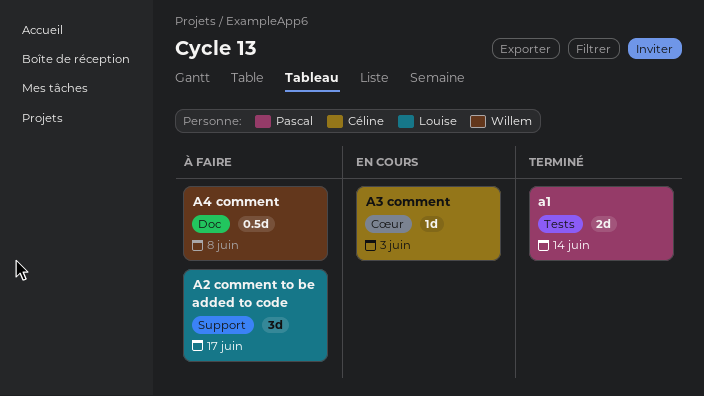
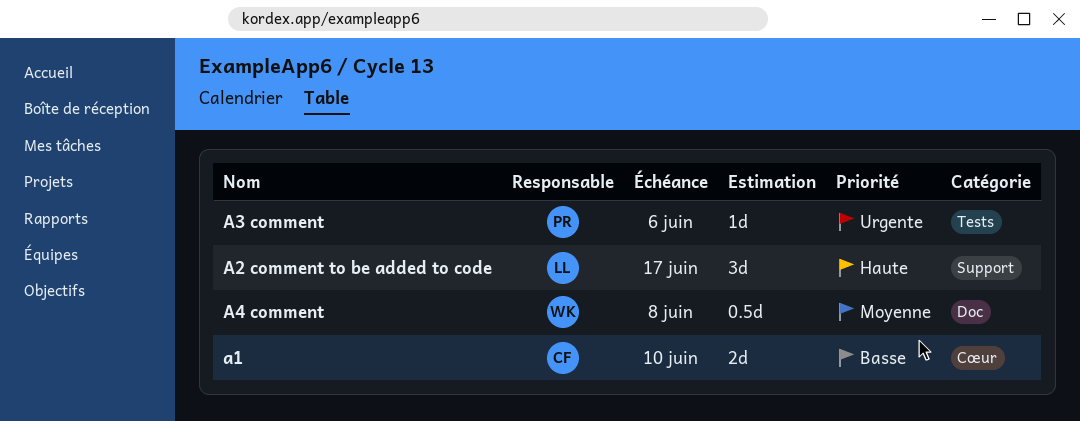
a1, owner: Pascal -> Céline
a1, label: Tests -> Cœur
a1, due: Jun 14 -> Jun 10
A3 comment, owner: Céline -> Pascal
A3 comment, label: Cœur -> Tests
A3 comment, due: Jun 3 -> Jun 6

